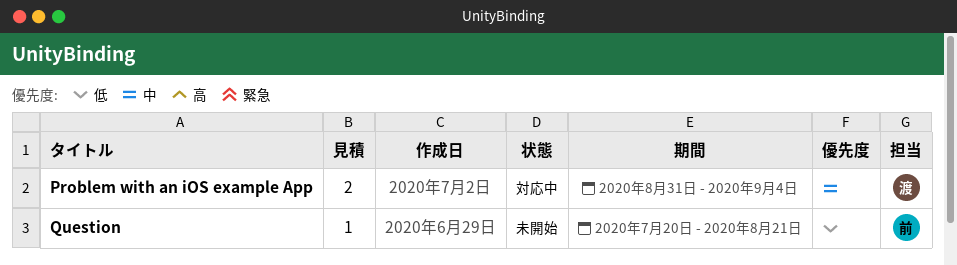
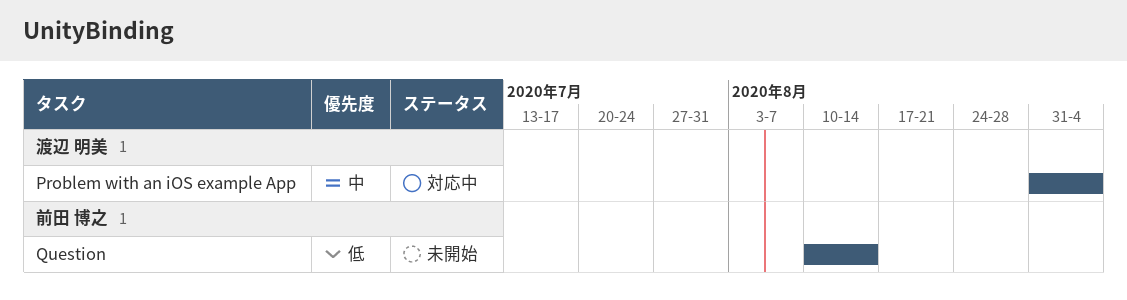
Question, start: Jul 20 -> Aug 10
Question, due: Aug 21 -> Aug 14

